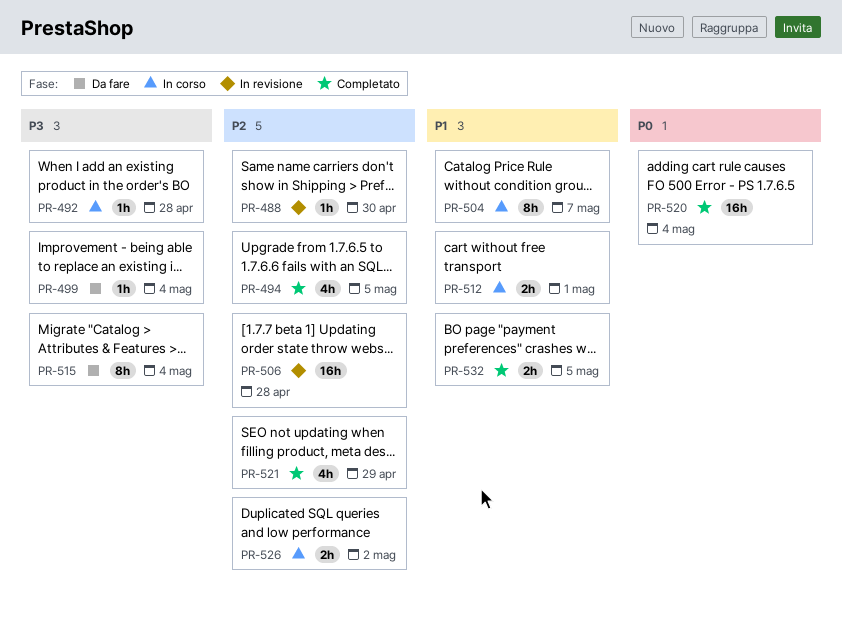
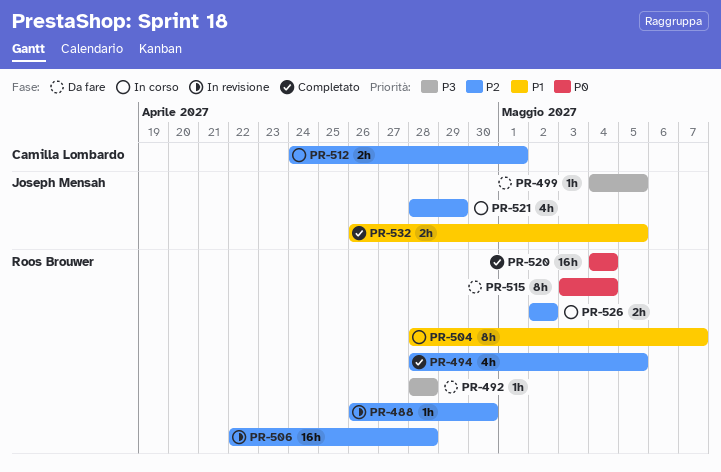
PR-492, status: In corso -> Da fare
PR-499, due: May 4 -> May 5
PR-512, priority: P1 -> P2
PR-515, priority: P3 -> P0
PR-521, status: Completato -> In corso

